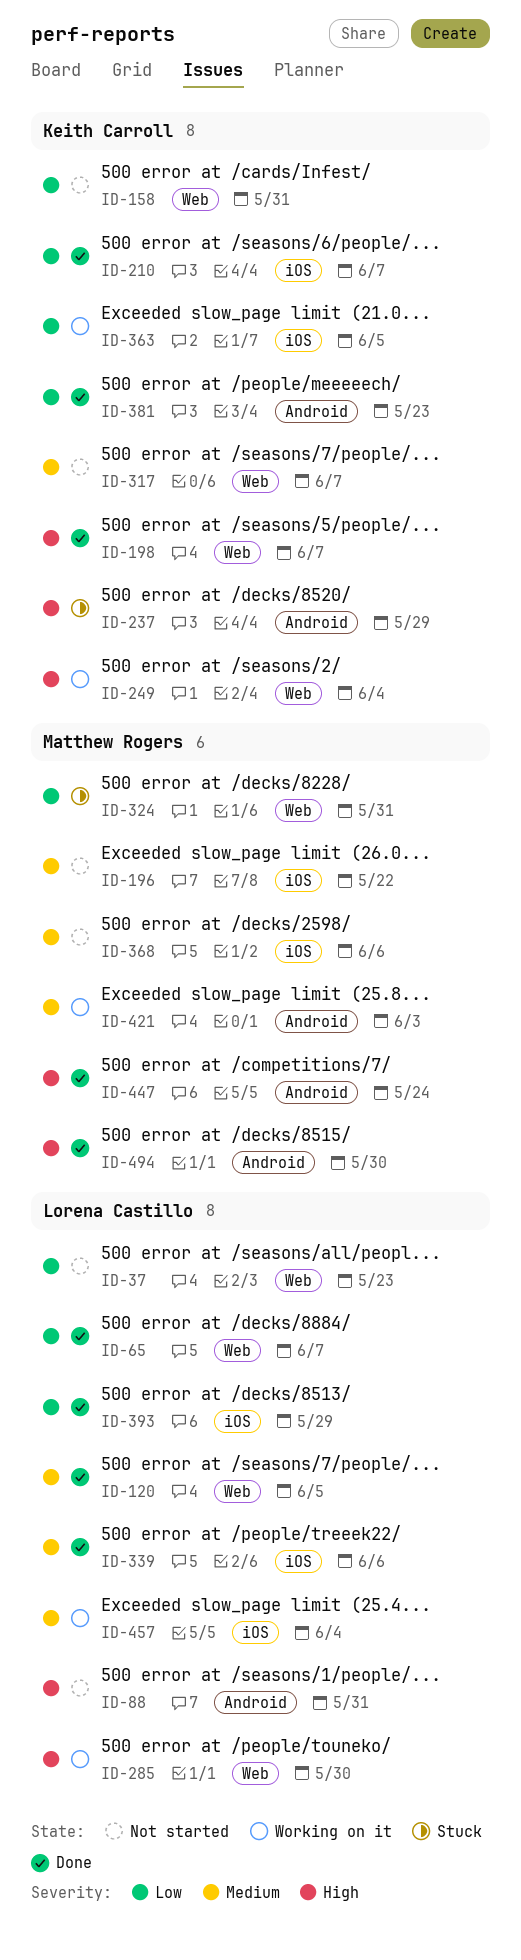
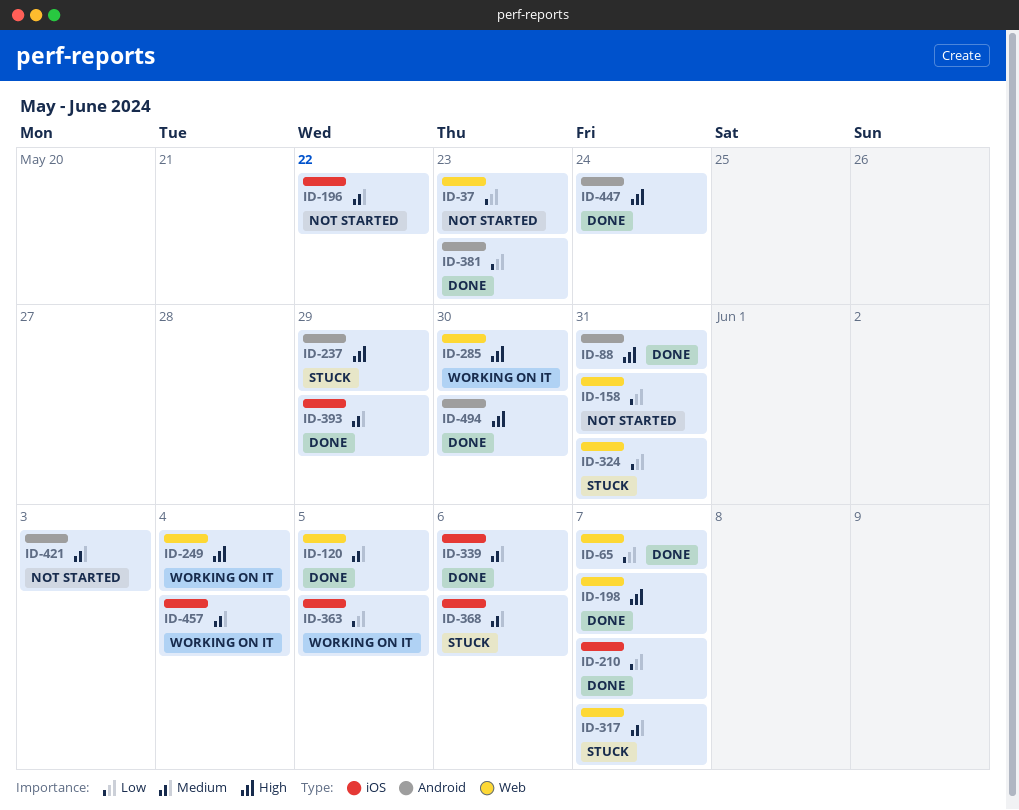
ID-88, status: Not started -> Done
ID-317, status: Not started -> Stuck
ID-368, status: Not started -> Stuck
ID-393, priority: Low -> Medium
ID-421, status: Working on it -> Not started

